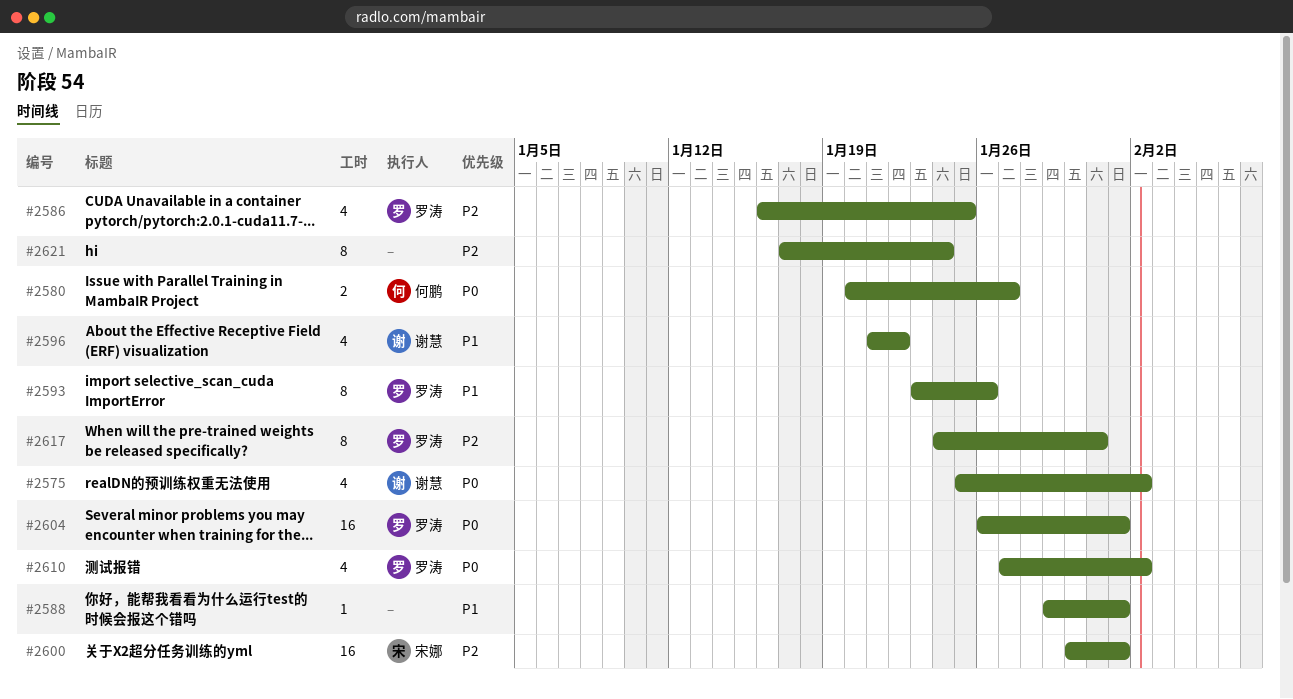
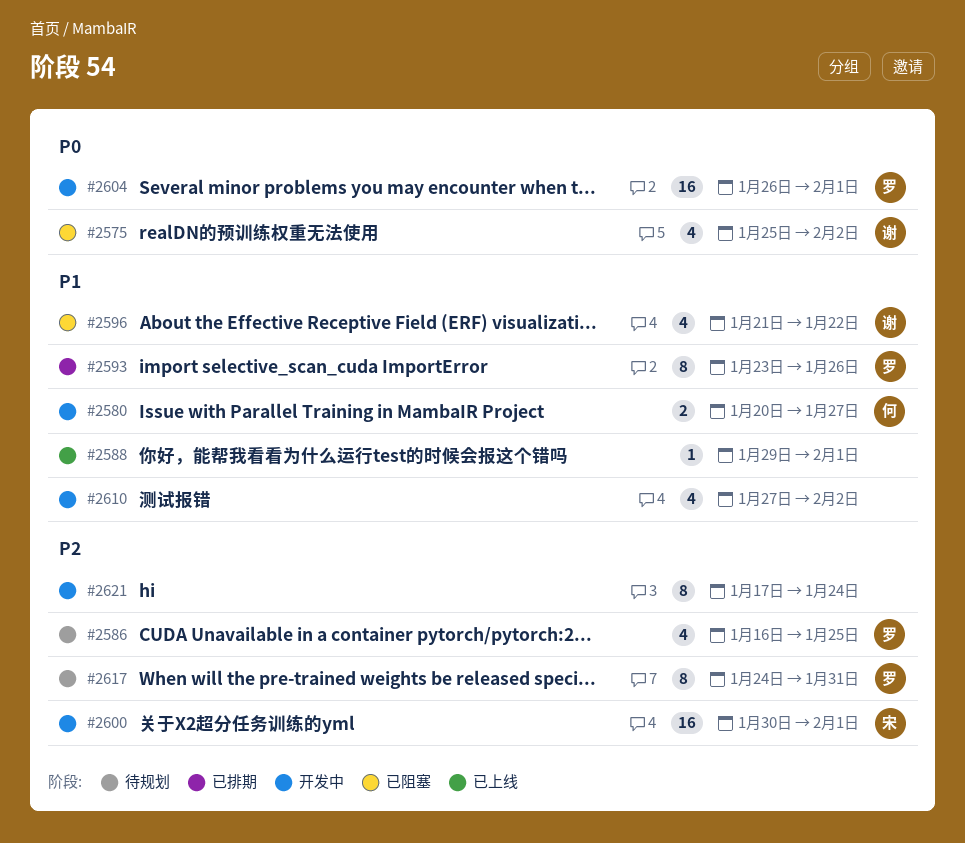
#2580, priority: P0 -> P1
#2610, owner: 罗涛 -> none
#2610, priority: P0 -> P1

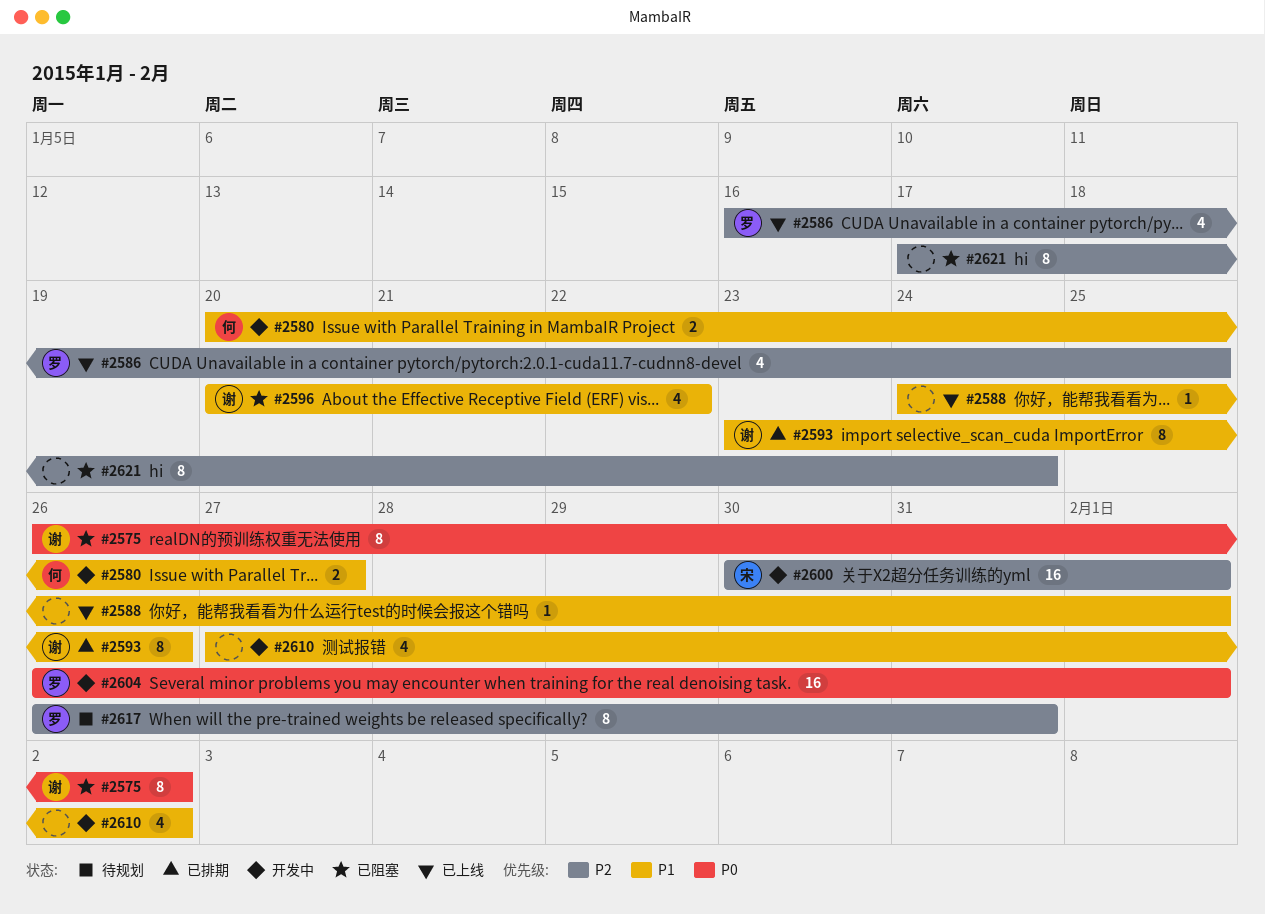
#2575, estimate: 4 -> 8
#2575, start: Jan 25 -> Jan 26
#2586, status: 待规划 -> 已上线
#2588, start: Jan 29 -> Jan 24
#2593, owner: 罗 -> 谢
#2596, start: Jan 21 -> Jan 20
#2617, start: Jan 24 -> Jan 26
#2621, status: 开发中 -> 已阻塞

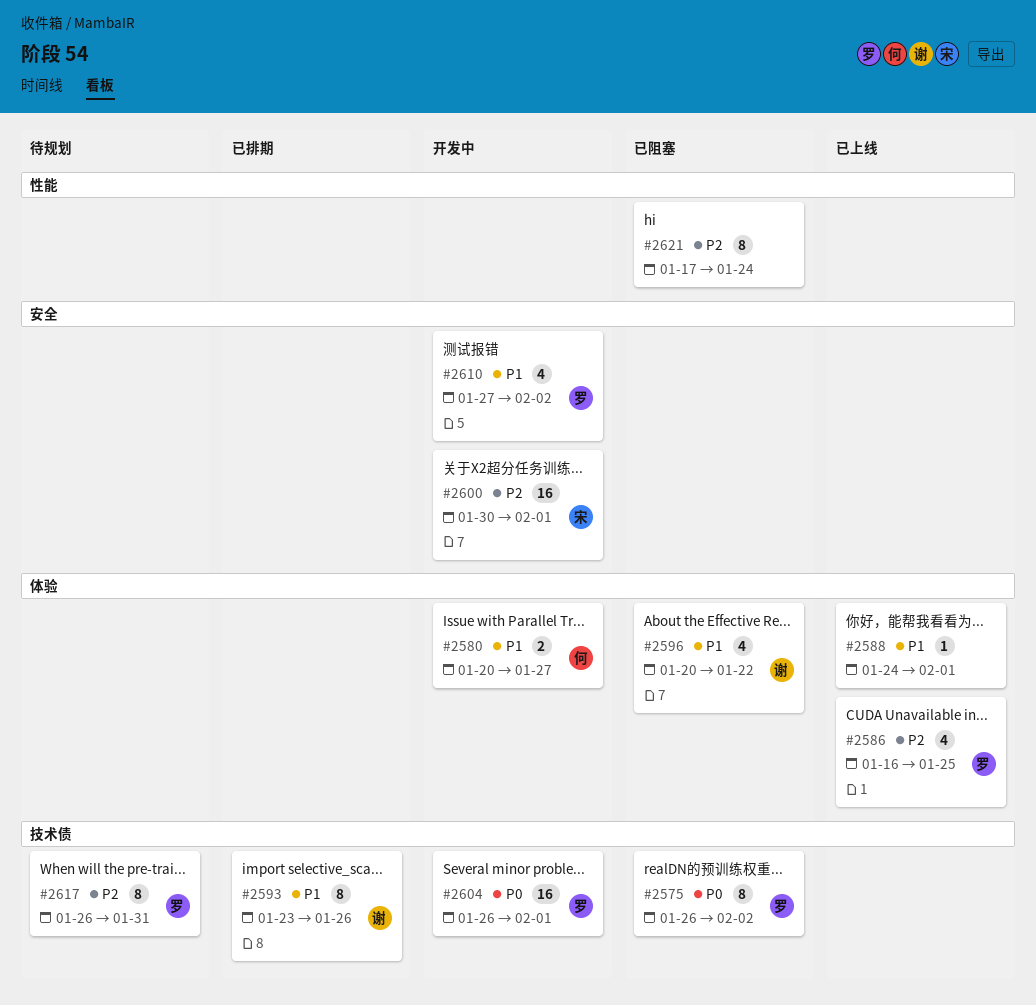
#2575, owner: 谢 -> 罗
#2610, owner: none -> 罗

